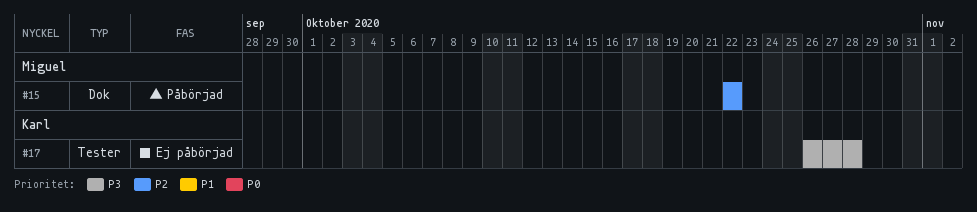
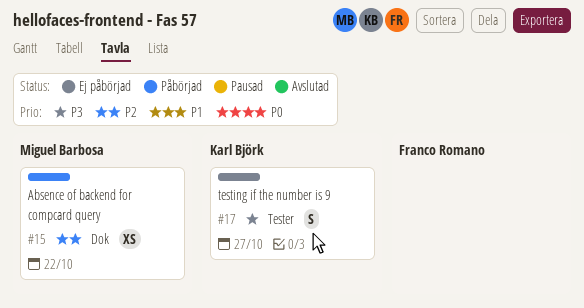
#17, due: Oct 28 -> Oct 27

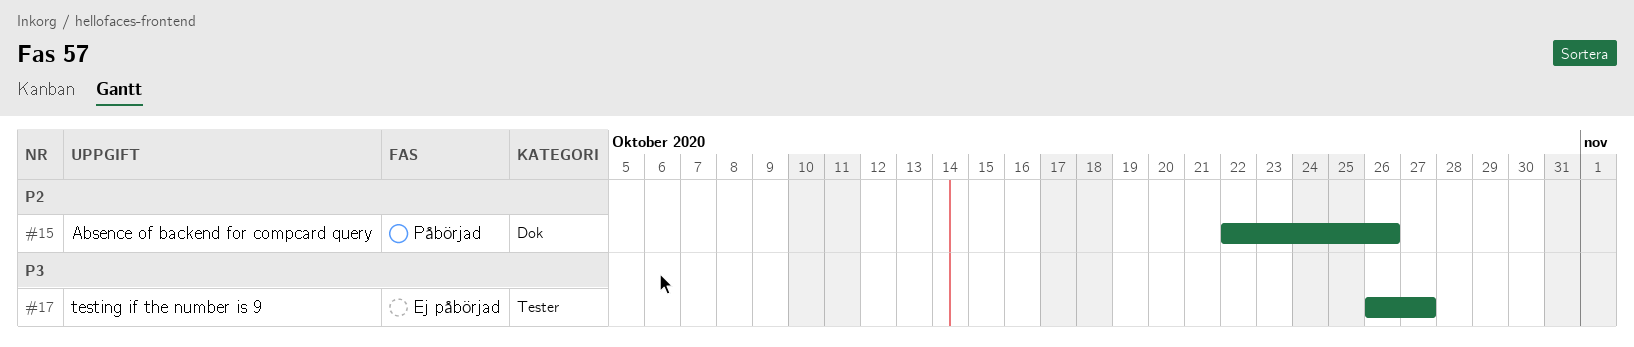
#15, due: Oct 22 -> Oct 26

